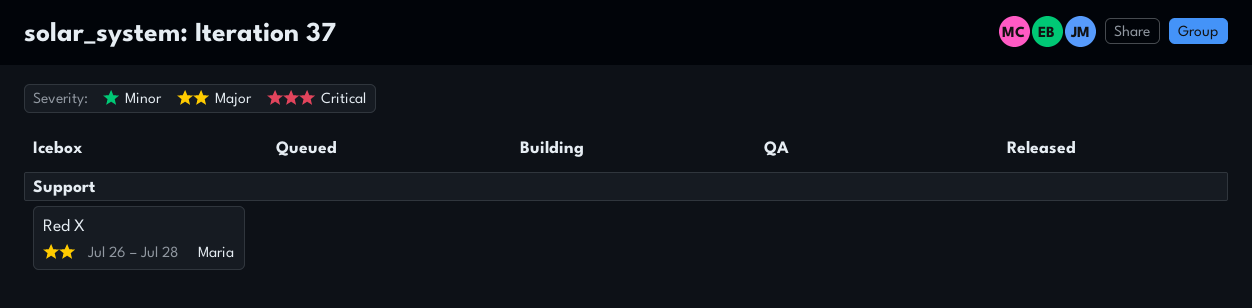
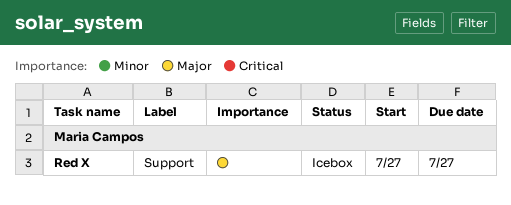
Red X, start: Jul 26 -> Jul 27
Red X, due: Jul 28 -> Jul 27

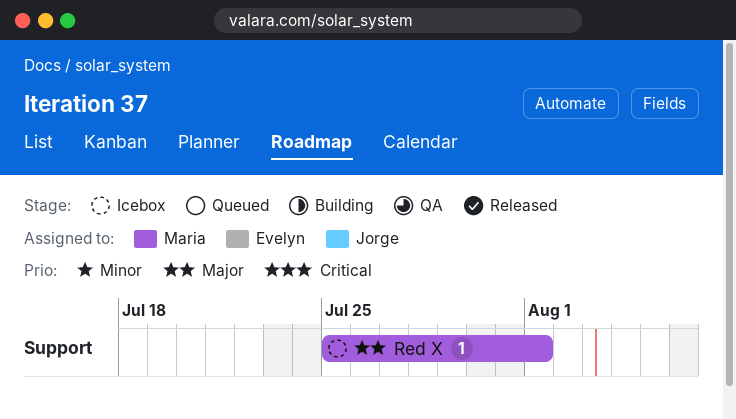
Red X, start: Jul 27 -> Jul 25
Red X, due: Jul 27 -> Aug 1

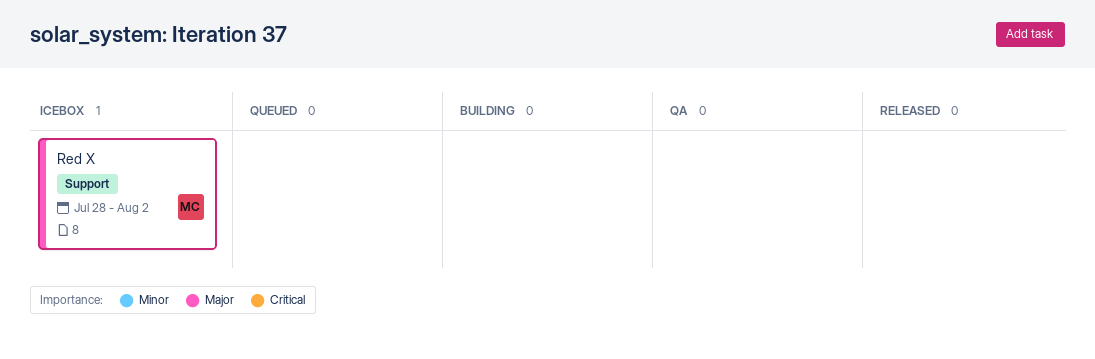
Red X, start: Jul 25 -> Jul 28
Red X, due: Aug 1 -> Aug 2

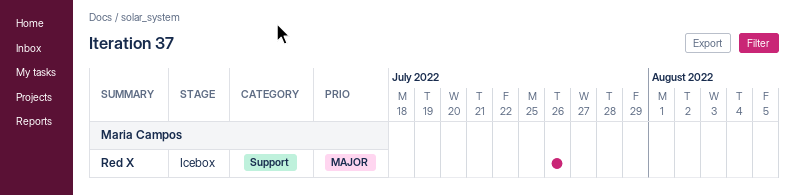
Red X, start: Jul 28 -> Jul 26
Red X, due: Aug 2 -> Jul 26

